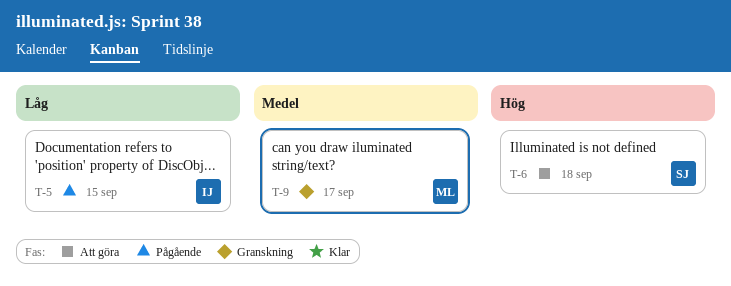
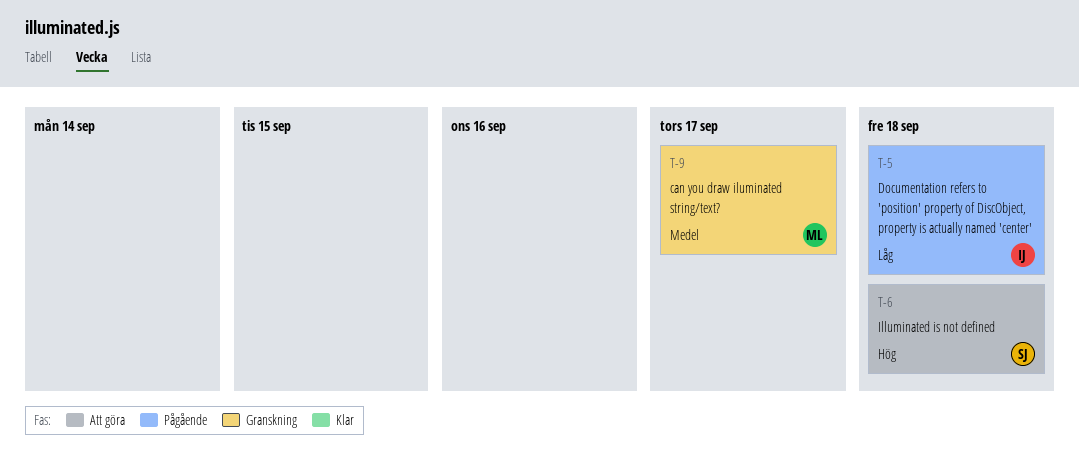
T-5, due: Sep 15 -> Sep 18

